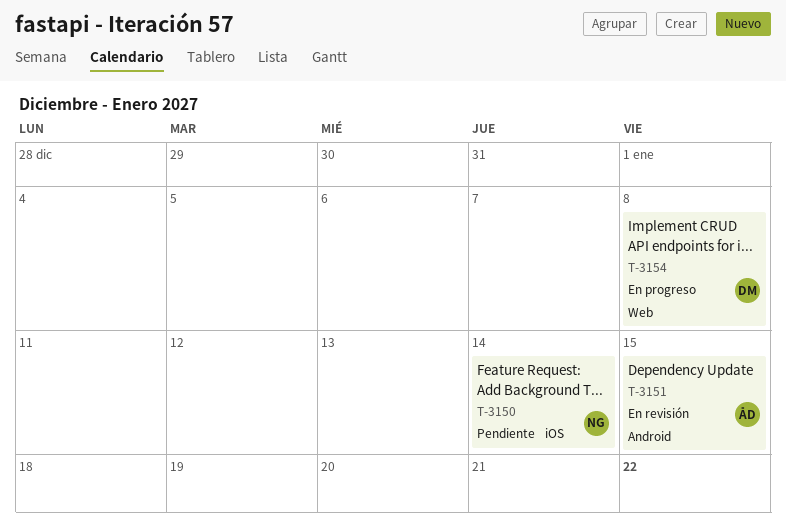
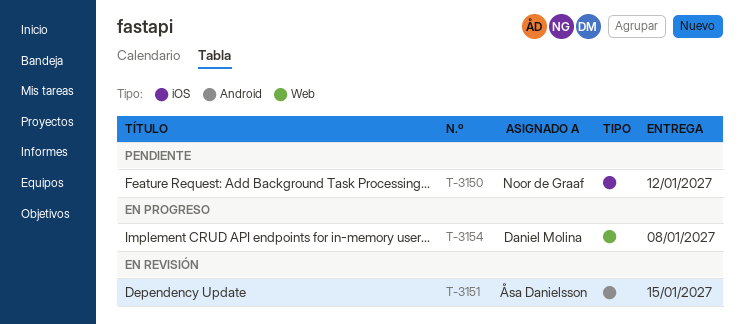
T-3150, due: Jan 14 -> Jan 12

